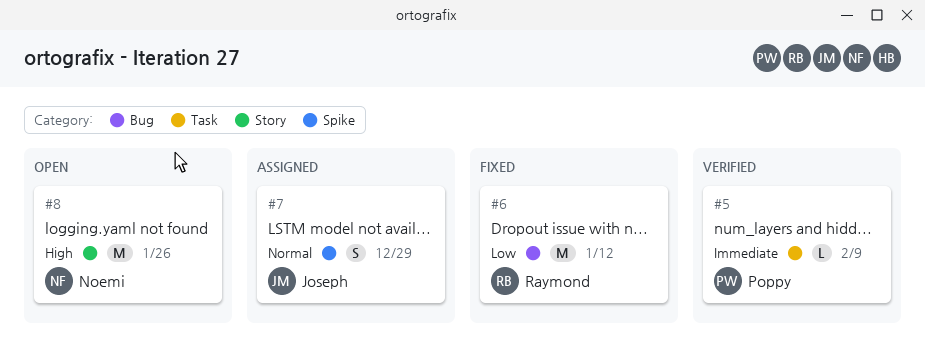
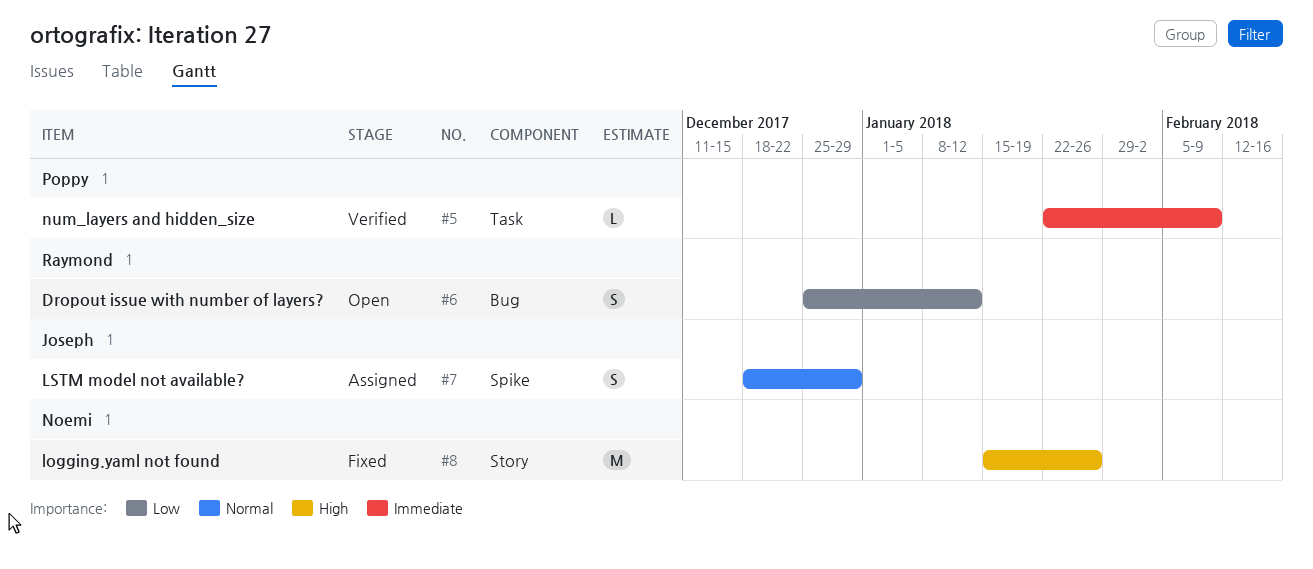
#6, status: Fixed -> Open
#6, estimate: M -> S
#8, status: Open -> Fixed

